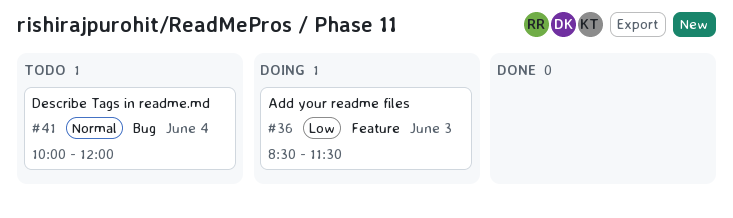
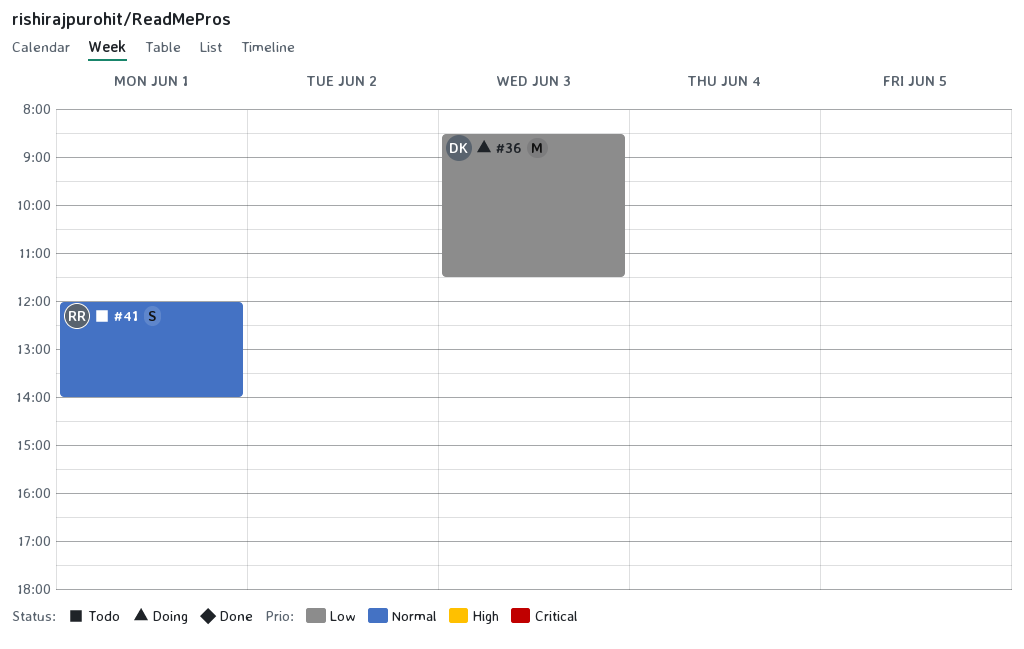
#41, day: Jun 4 -> Jun 1
#41, begins: 10:00 -> 12:00
#41, ends: 12:00 -> 14:00

